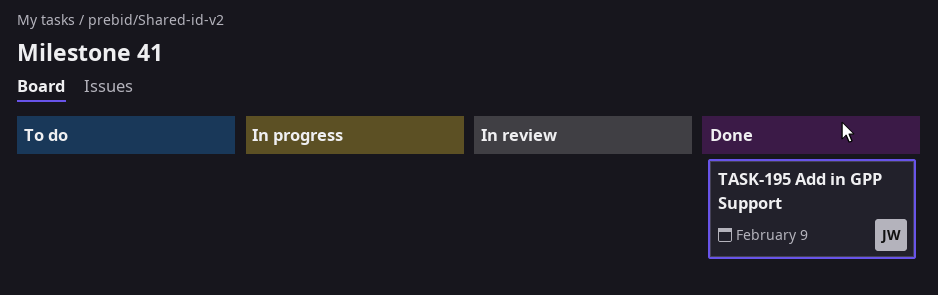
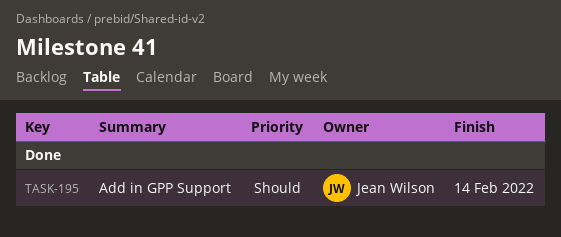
TASK-195, due: Feb 9 -> Feb 14

